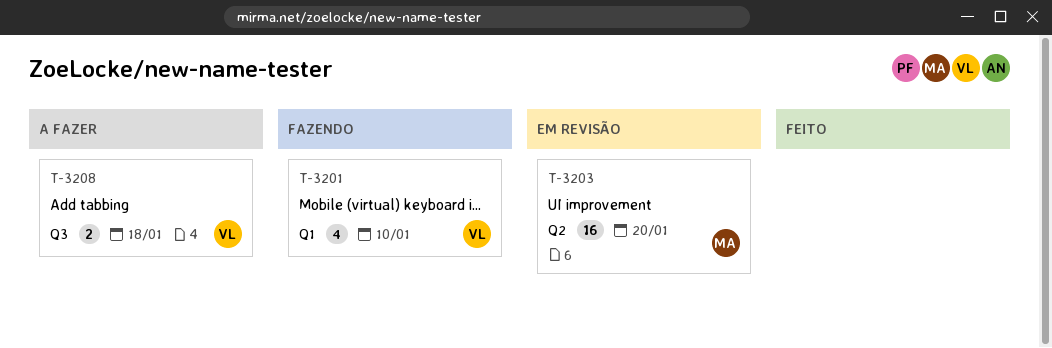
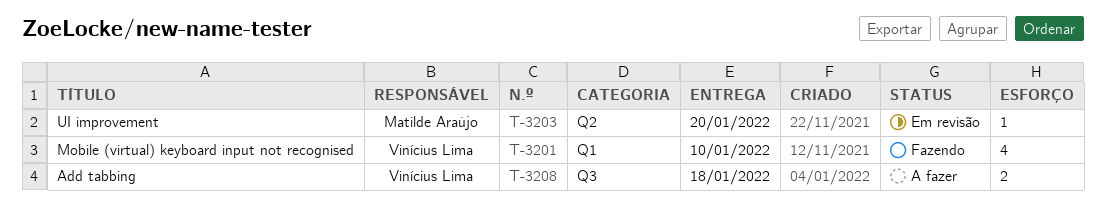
T-3203, estimate: 16 -> 1

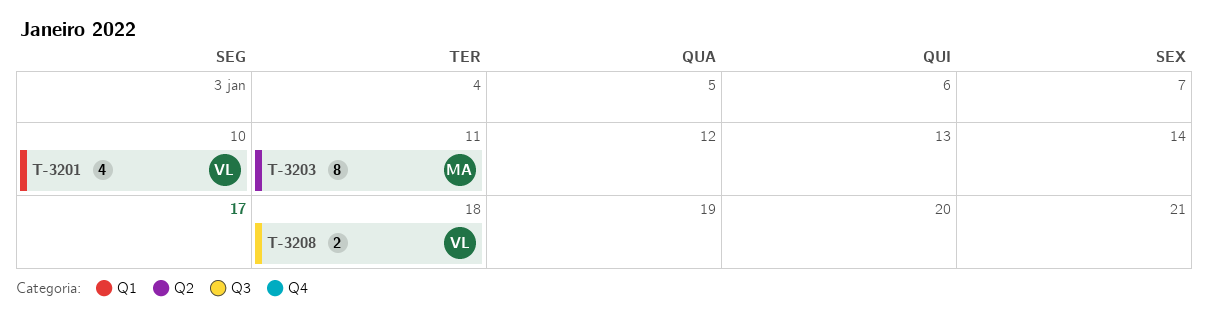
T-3203, estimate: 1 -> 8
T-3203, due: Jan 20 -> Jan 11

